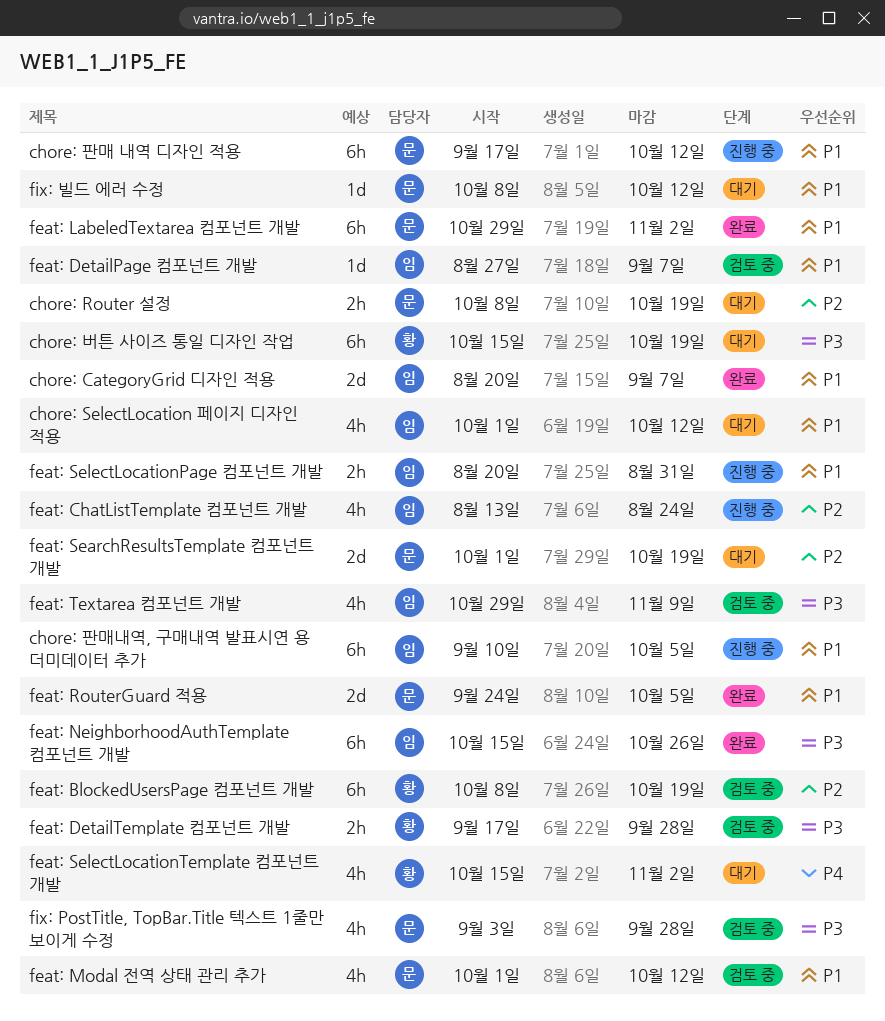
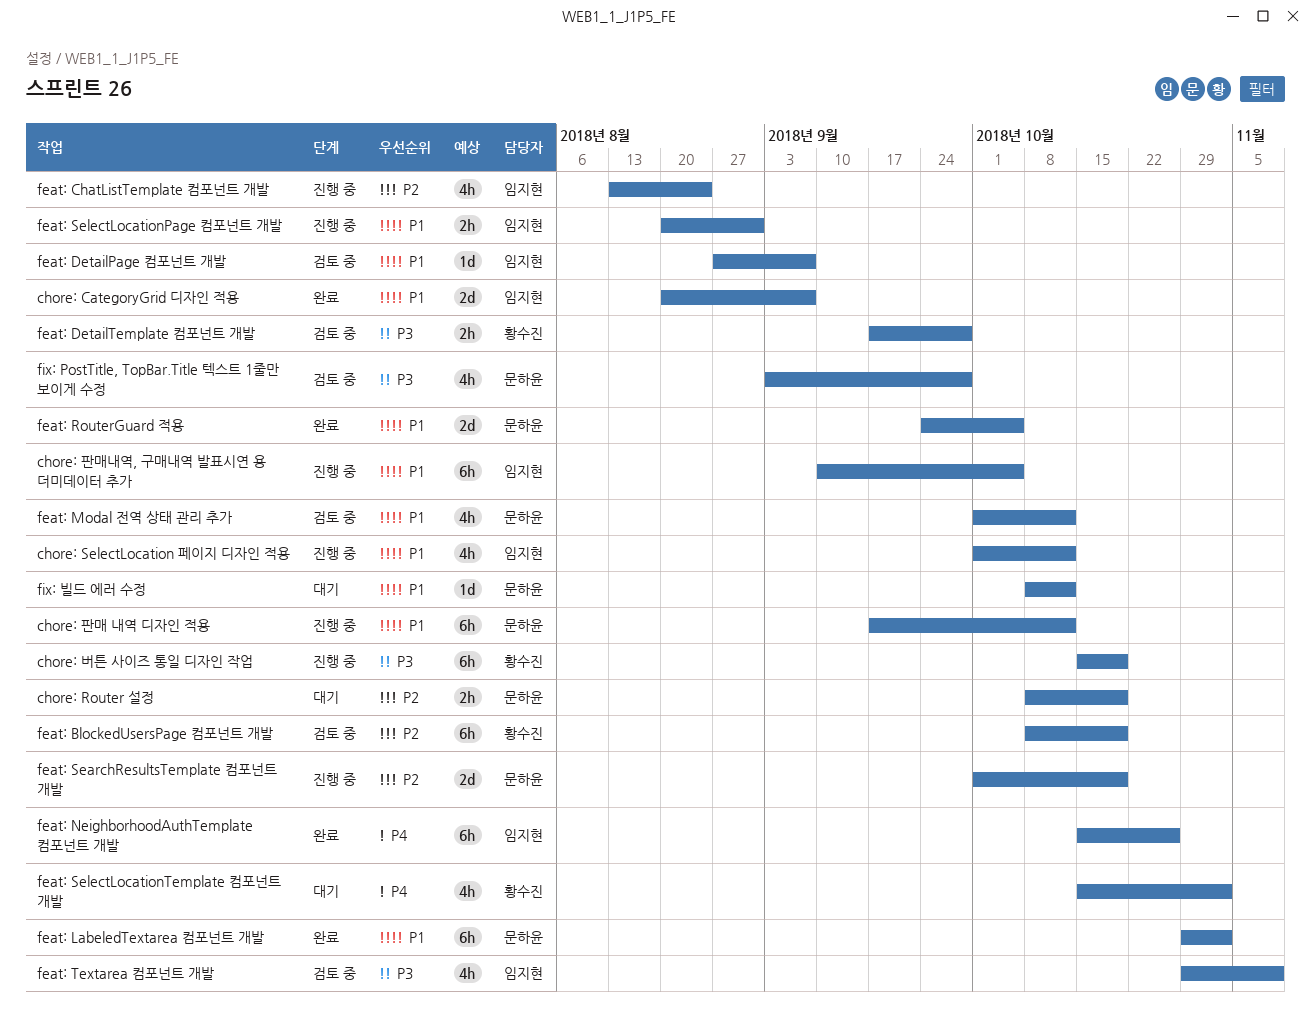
chore: SelectLocation 페이지 디자인 적용, status: 대기 -> 진행 중
chore: 버튼 사이즈 통일 디자인 작업, status: 대기 -> 진행 중
feat: NeighborhoodAuthTemplate 컴포넌트 개발, priority: P3 -> P4
feat: SearchResultsTemplate 컴포넌트 개발, status: 대기 -> 진행 중

